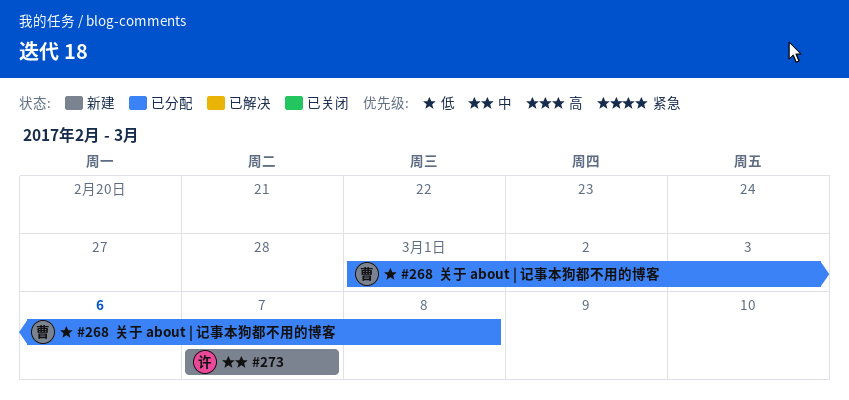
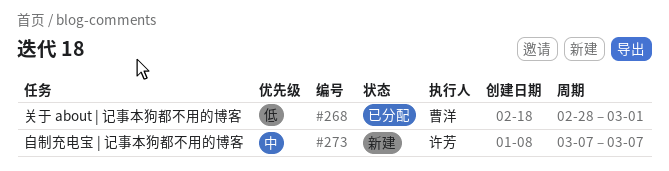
#268, start: Mar 1 -> Feb 28
#268, due: Mar 8 -> Mar 1

